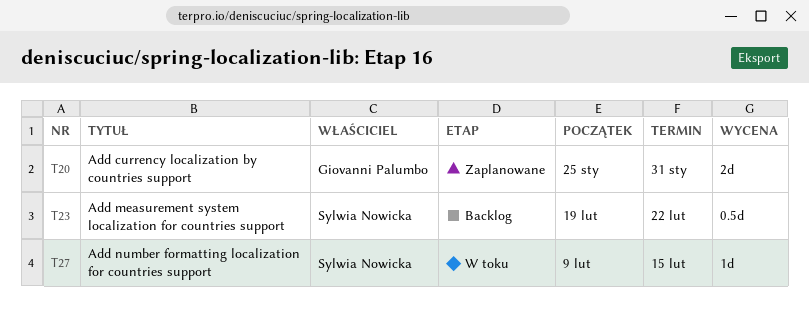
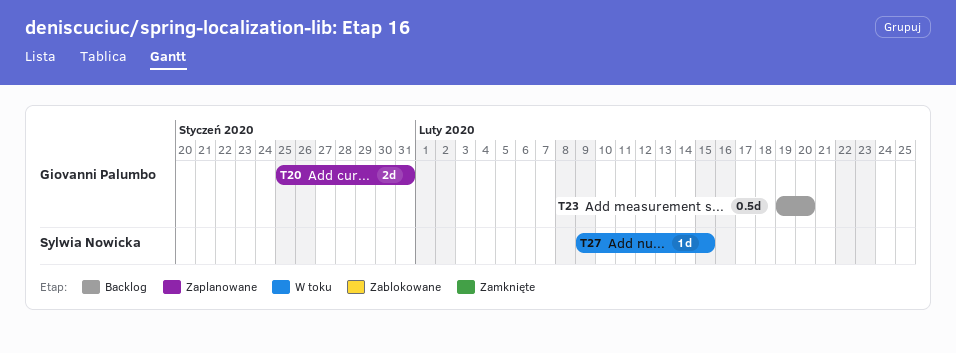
T23, owner: Sylwia Nowicka -> Giovanni Palumbo
T23, due: Feb 22 -> Feb 20

